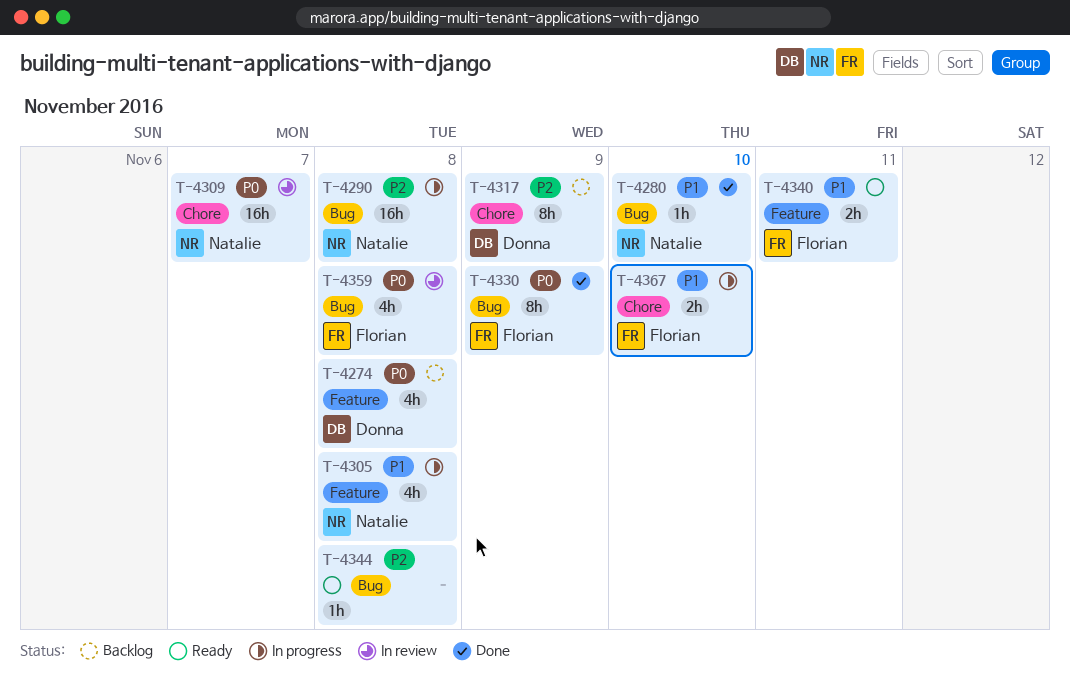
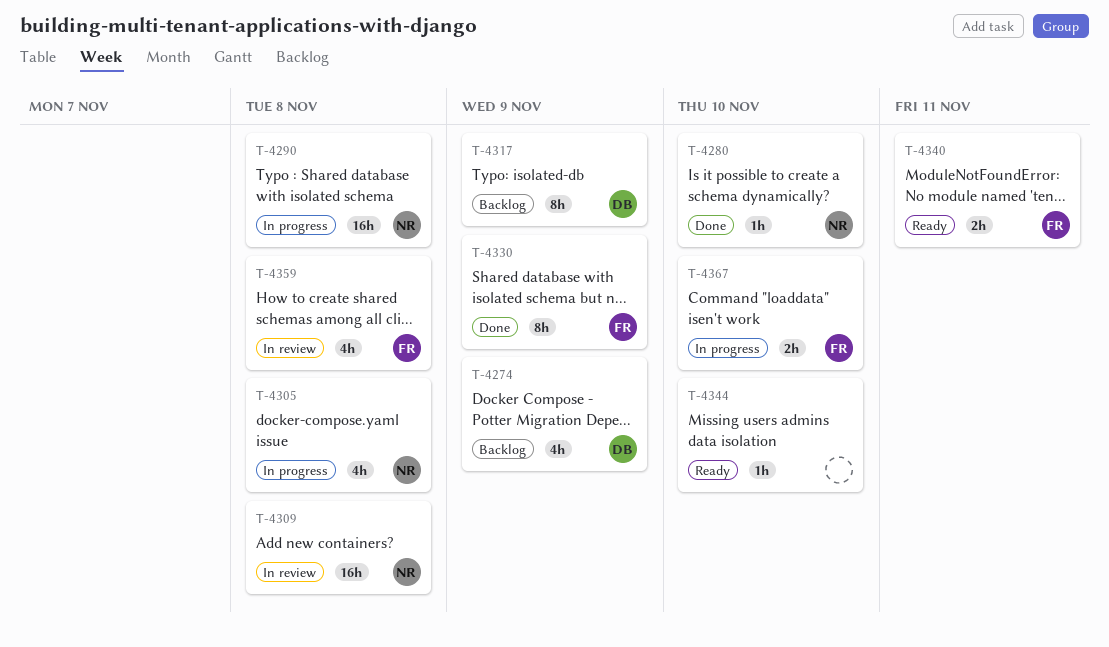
T-4274, due: Nov 8 -> Nov 9
T-4309, due: Nov 7 -> Nov 8
T-4344, due: Nov 8 -> Nov 10

